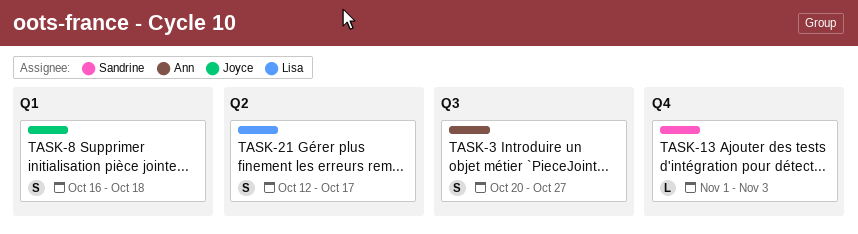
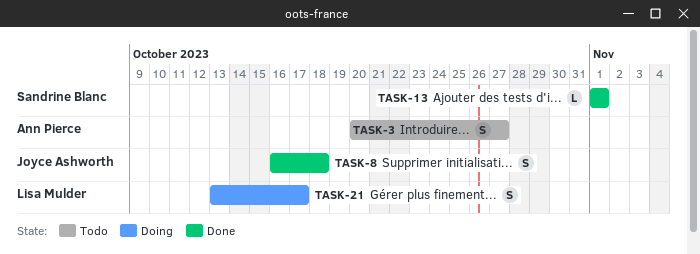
TASK-13, due: Nov 3 -> Nov 1
TASK-21, start: Oct 12 -> Oct 13

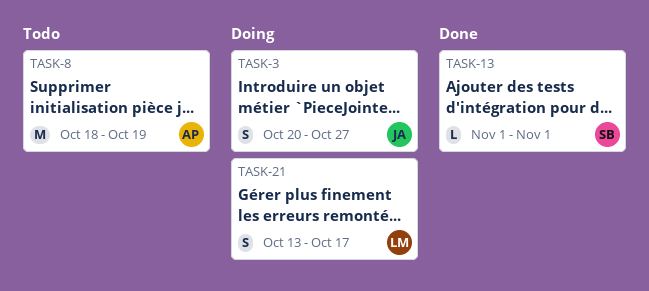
TASK-3, status: Todo -> Doing
TASK-3, owner: Ann Pierce -> Joyce Ashworth
TASK-8, status: Done -> Todo
TASK-8, owner: Joyce Ashworth -> Ann Pierce
TASK-8, estimate: S -> M
TASK-8, start: Oct 16 -> Oct 18
TASK-8, due: Oct 18 -> Oct 19

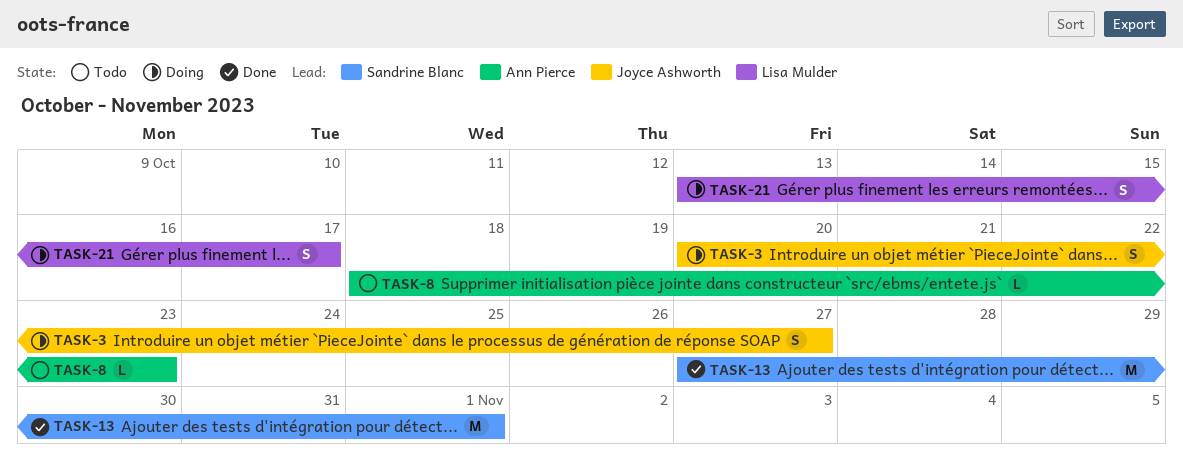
TASK-8, estimate: M -> L
TASK-8, due: Oct 19 -> Oct 23
TASK-13, estimate: L -> M
TASK-13, start: Nov 1 -> Oct 27

